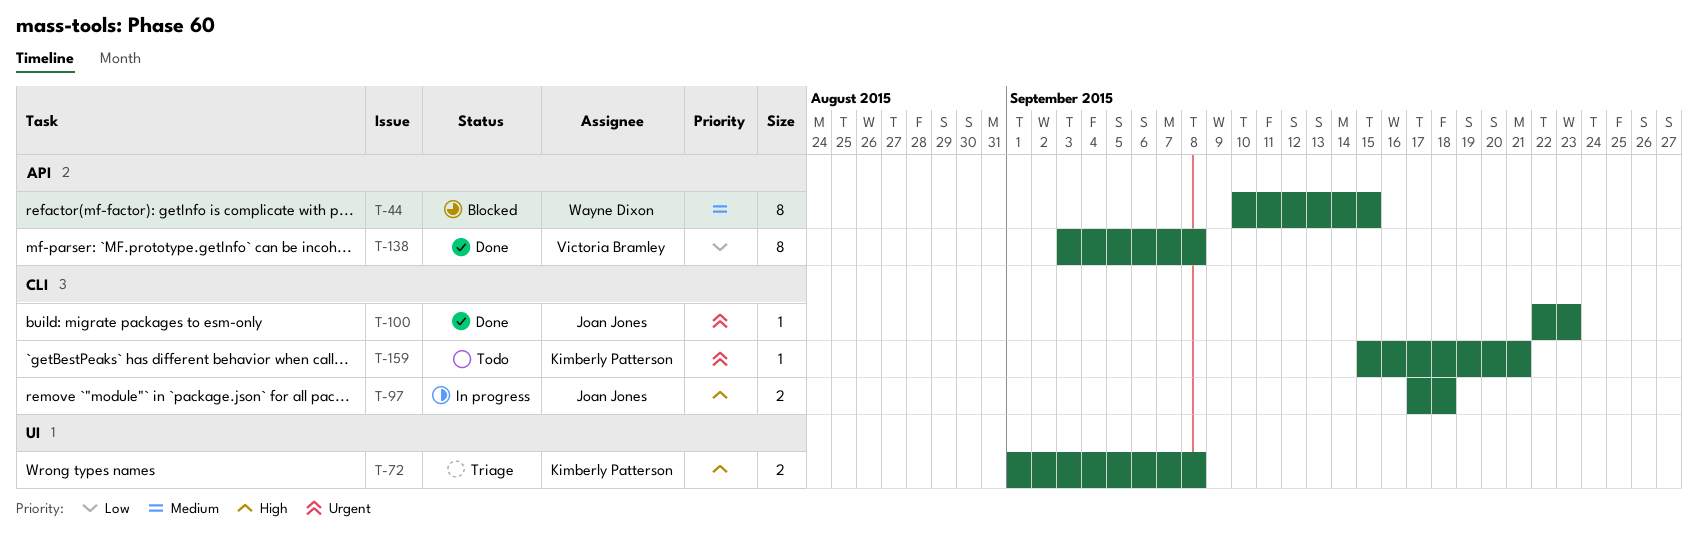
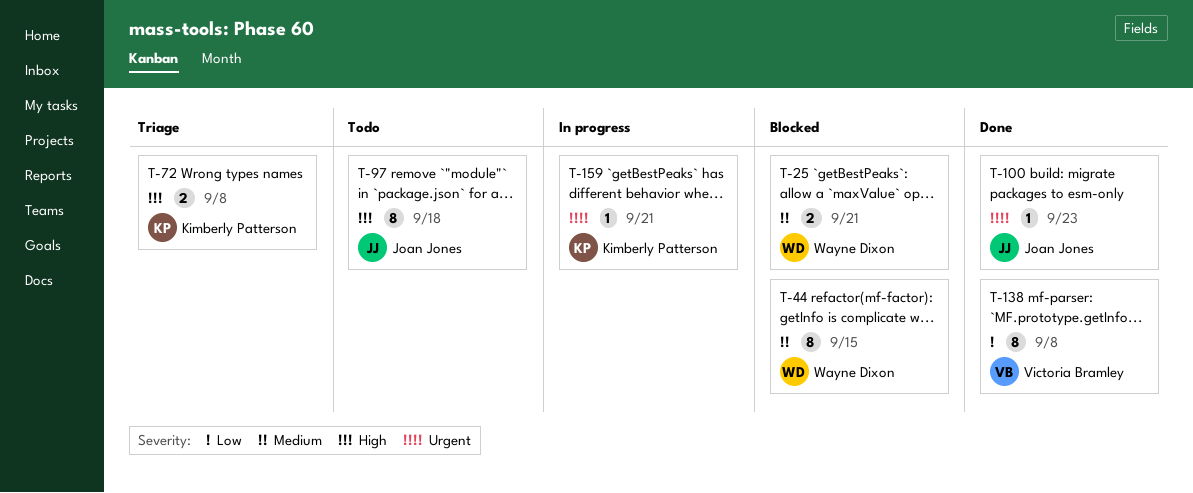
T-25: none -> present
T-97, status: In progress -> Todo
T-97, estimate: 2 -> 8
T-159, status: Todo -> In progress

